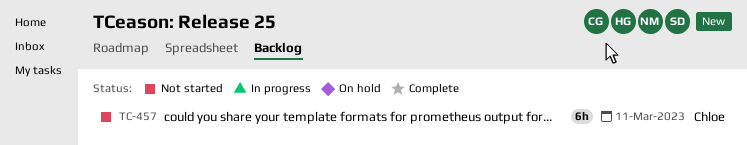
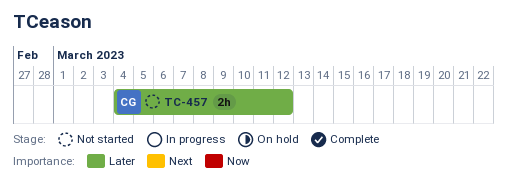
TC-457, estimate: 6h -> 2h
TC-457, due: Mar 11 -> Mar 12

